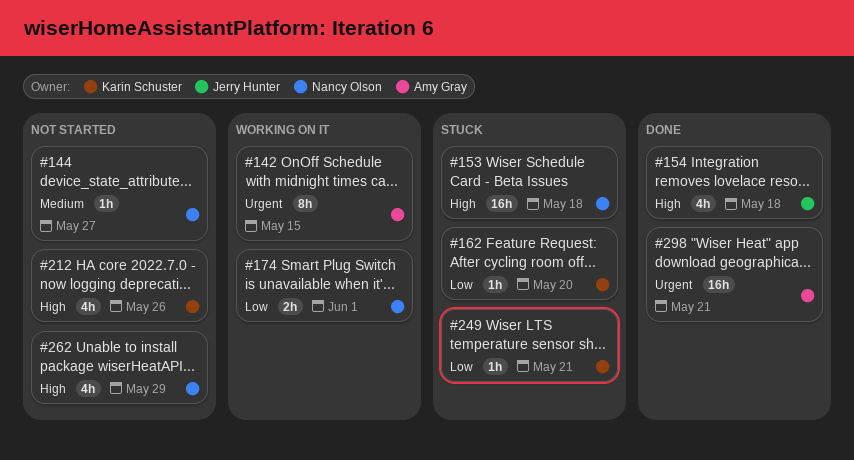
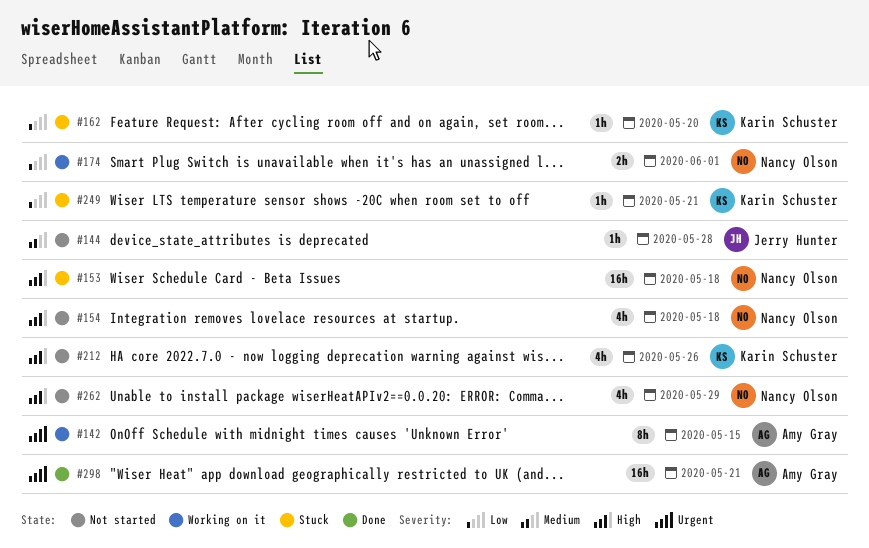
#144, owner: Nancy Olson -> Jerry Hunter
#144, due: May 27 -> May 28
#154, status: Done -> Not started
#154, owner: Jerry Hunter -> Nancy Olson

